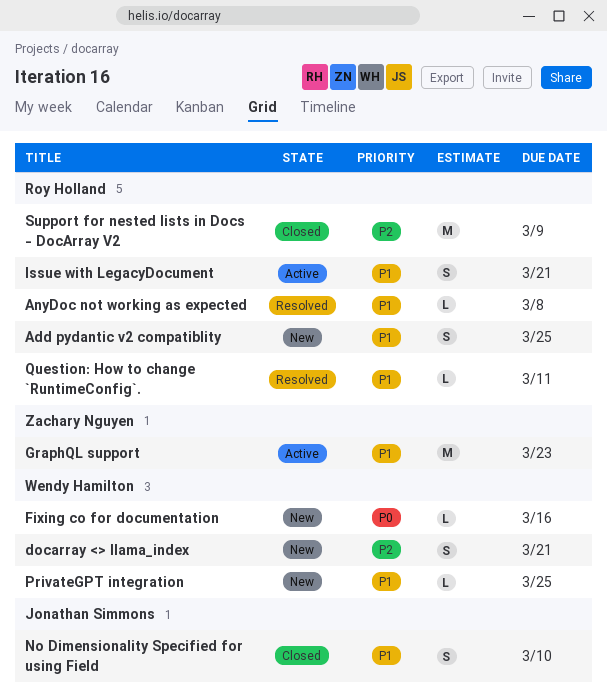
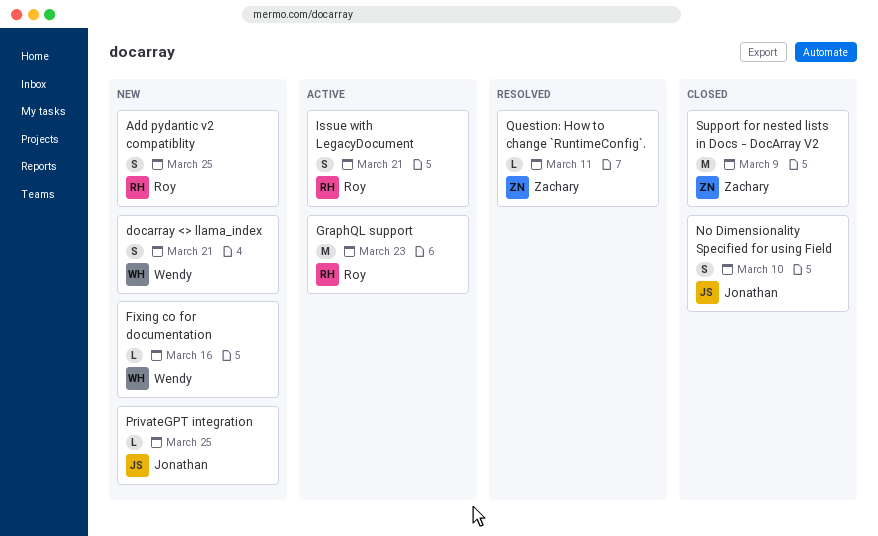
AnyDoc not working as expected: present -> none
GraphQL support, owner: Zachary Nguyen -> Roy Holland
PrivateGPT integration, owner: Wendy Hamilton -> Jonathan Simmons
Question: How to change `RuntimeConfig`., owner: Roy Holland -> Zachary Nguyen
Support for nested lists in Docs - DocArray V2, owner: Roy Holland -> Zachary Nguyen

